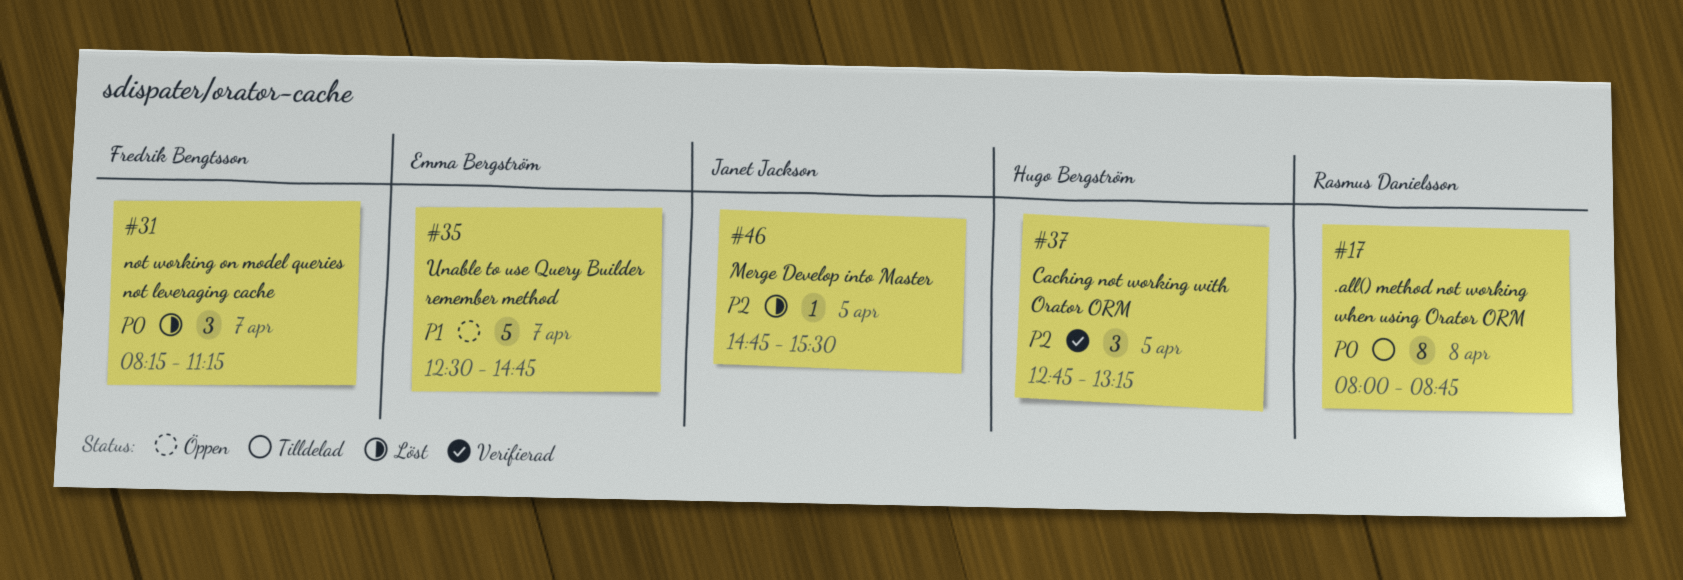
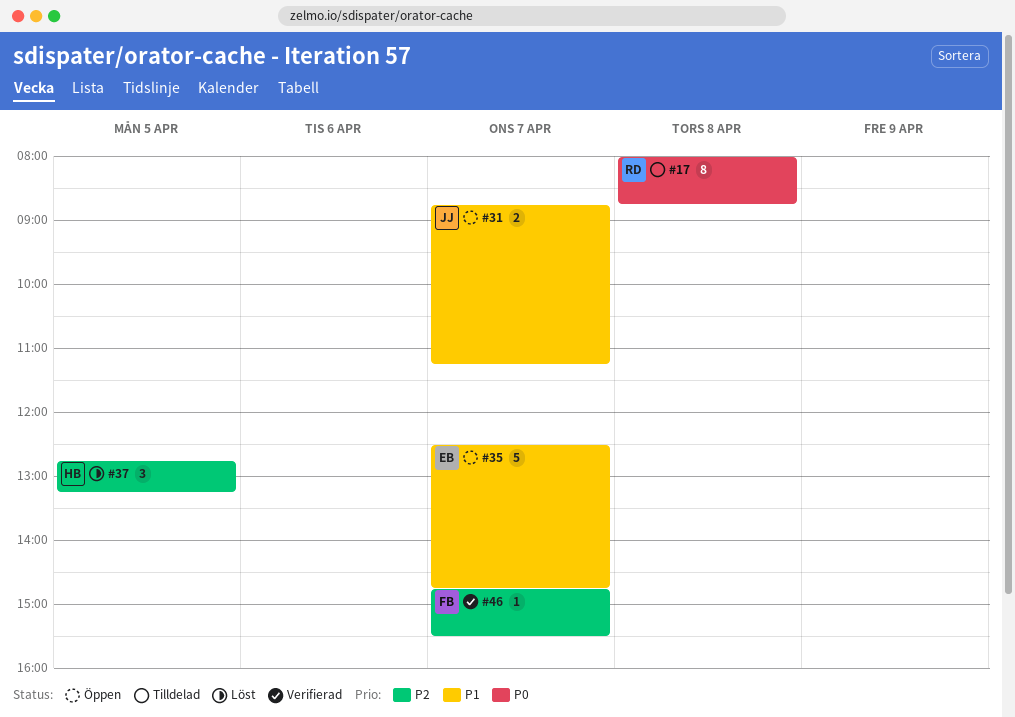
#31, status: Löst -> Öppen
#31, owner: Fredrik Bengtsson -> Janet Jackson
#31, priority: P0 -> P1
#31, estimate: 3 -> 2
#31, begins: 08:15 -> 08:45
#37, status: Verifierad -> Löst
#46, status: Löst -> Verifierad
#46, owner: Janet Jackson -> Fredrik Bengtsson
#46, day: Apr 5 -> Apr 7

